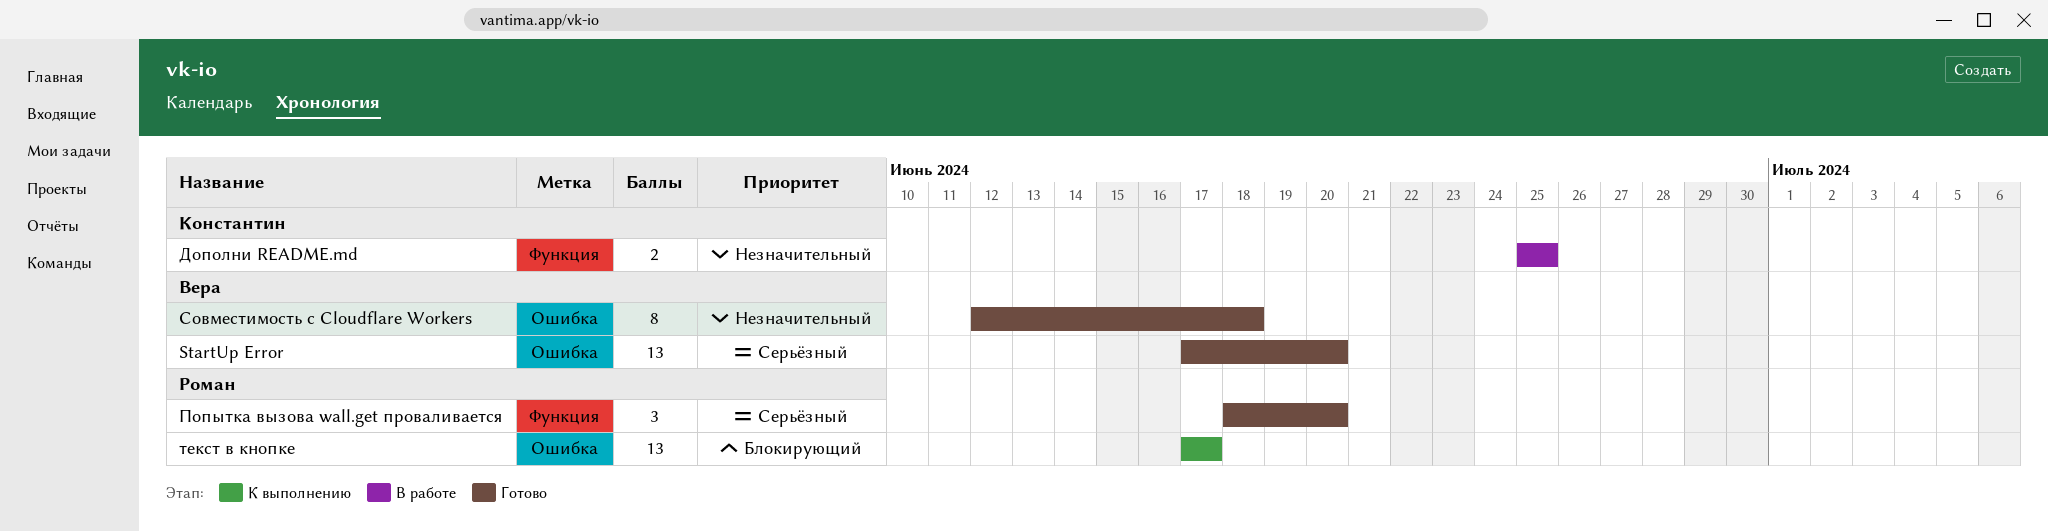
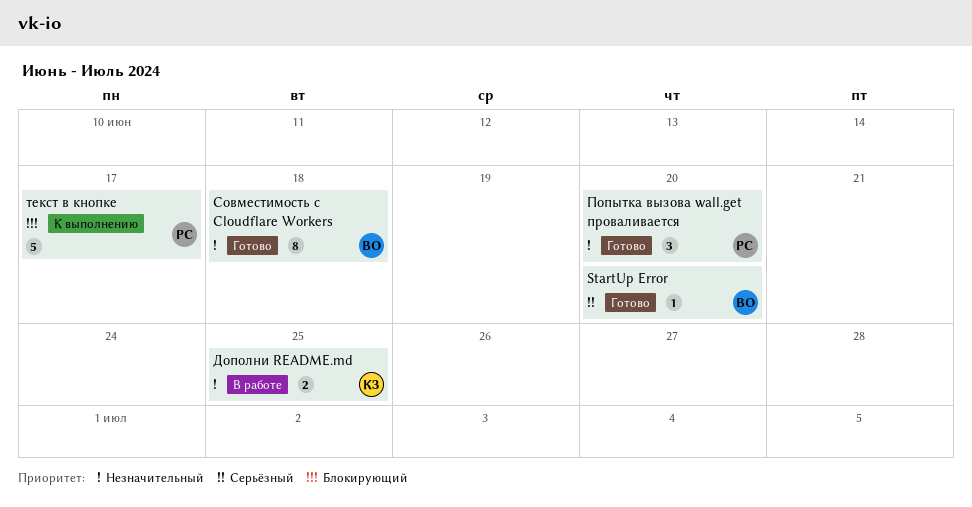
StartUp Error, estimate: 13 -> 1
Попытка вызова wall.get проваливается, priority: Серьёзный -> Незначительный
текст в кнопке, estimate: 13 -> 5

